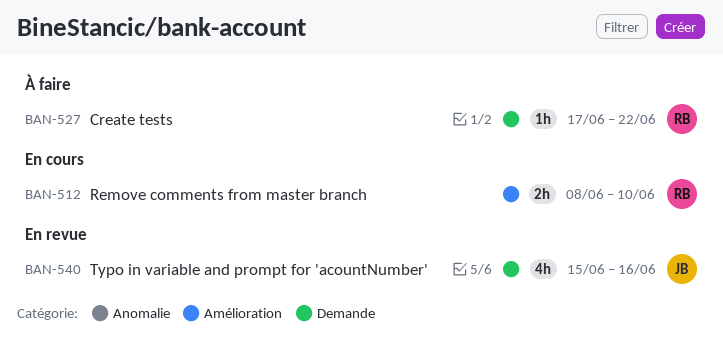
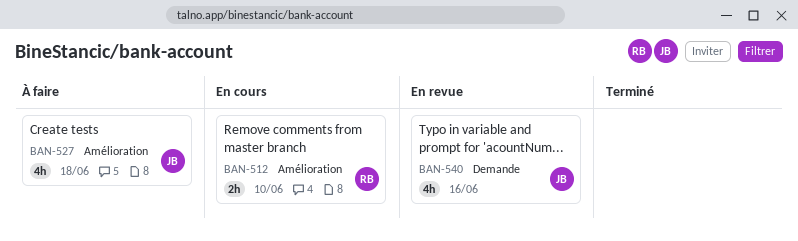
BAN-527, owner: RB -> JB
BAN-527, label: Demande -> Amélioration
BAN-527, estimate: 1h -> 4h
BAN-527, due: Jun 22 -> Jun 18

